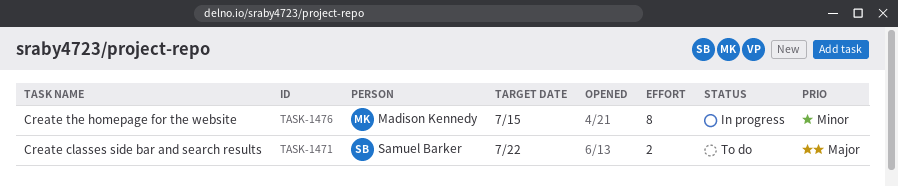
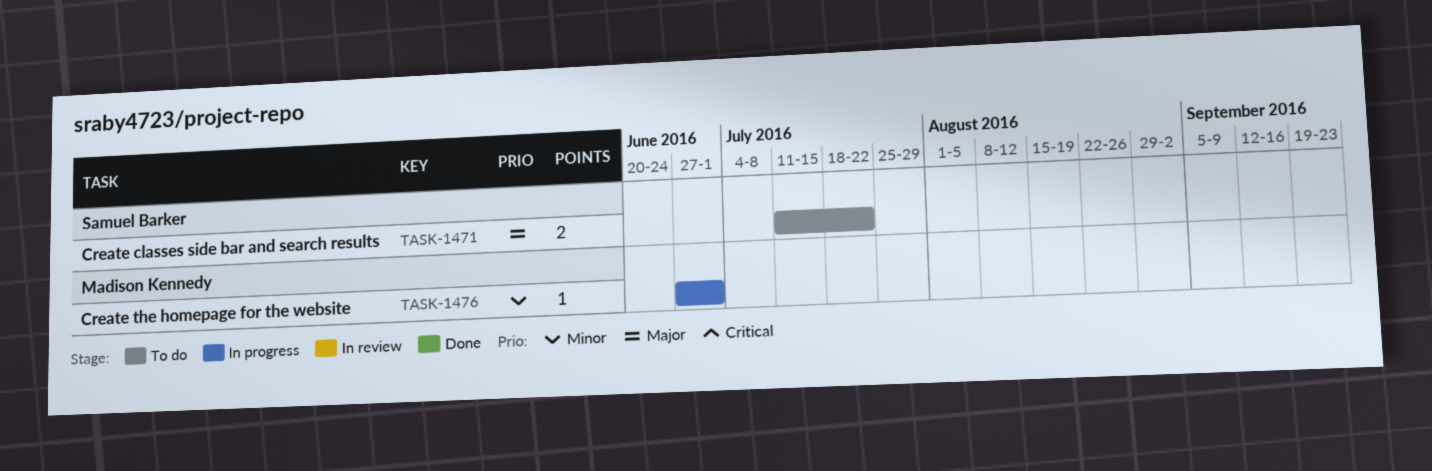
TASK-1476, estimate: 8 -> 1
TASK-1476, due: Jul 15 -> Jul 1

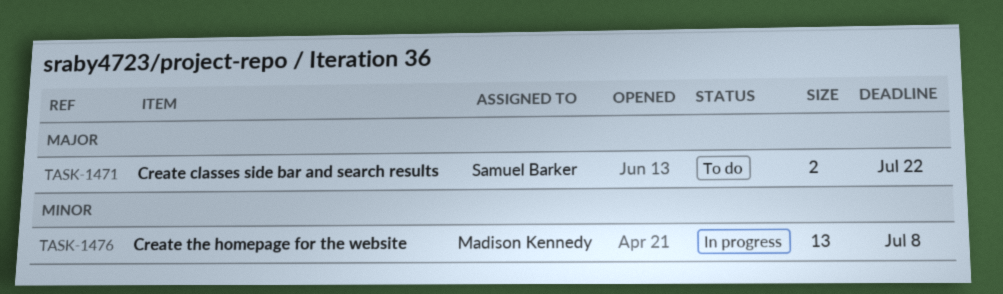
TASK-1476, estimate: 1 -> 13
TASK-1476, due: Jul 1 -> Jul 8

